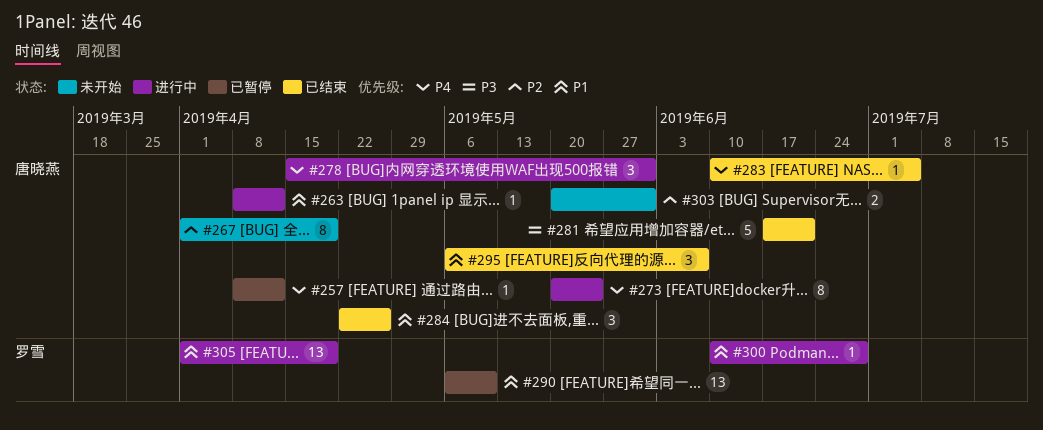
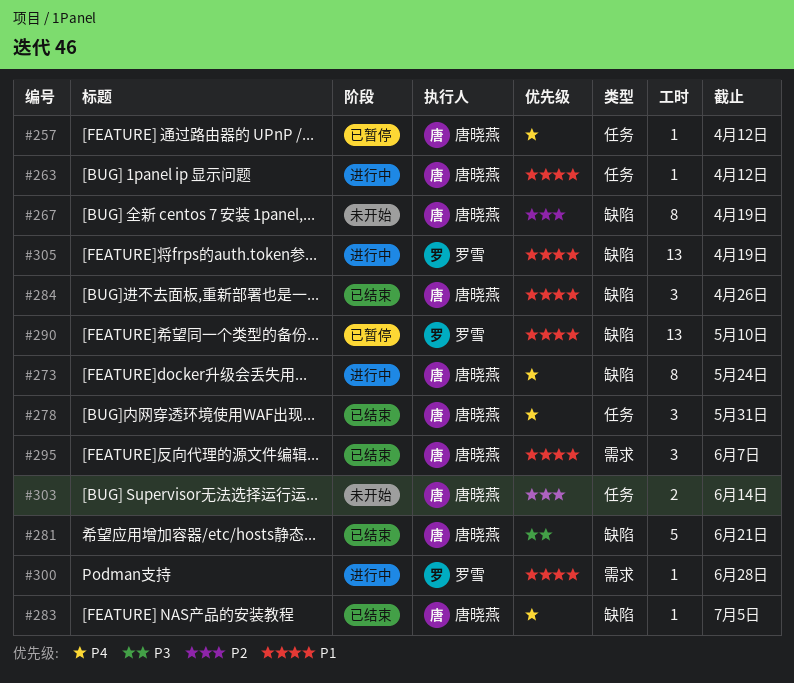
#278, status: 进行中 -> 已结束
#303, due: May 31 -> Jun 14

